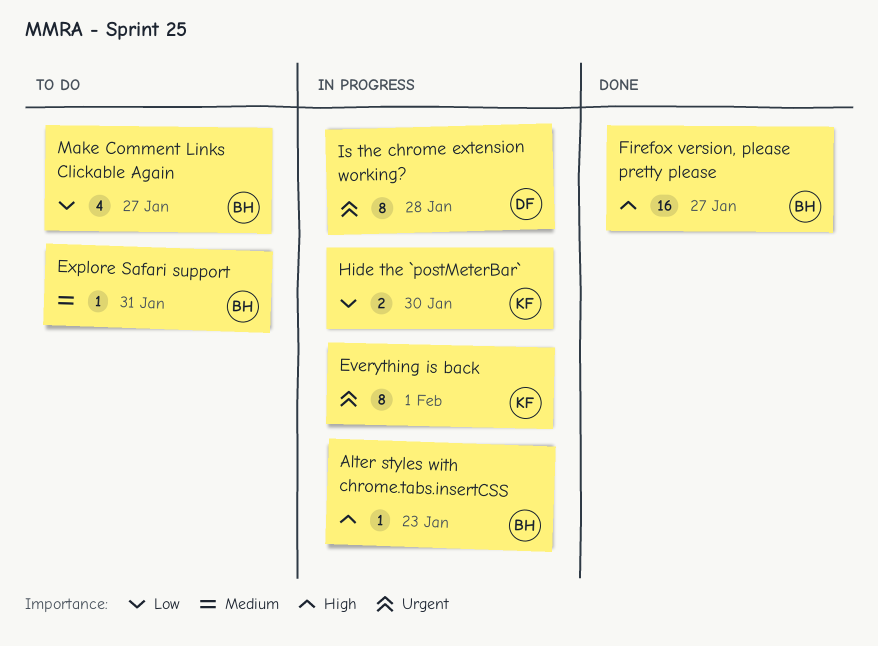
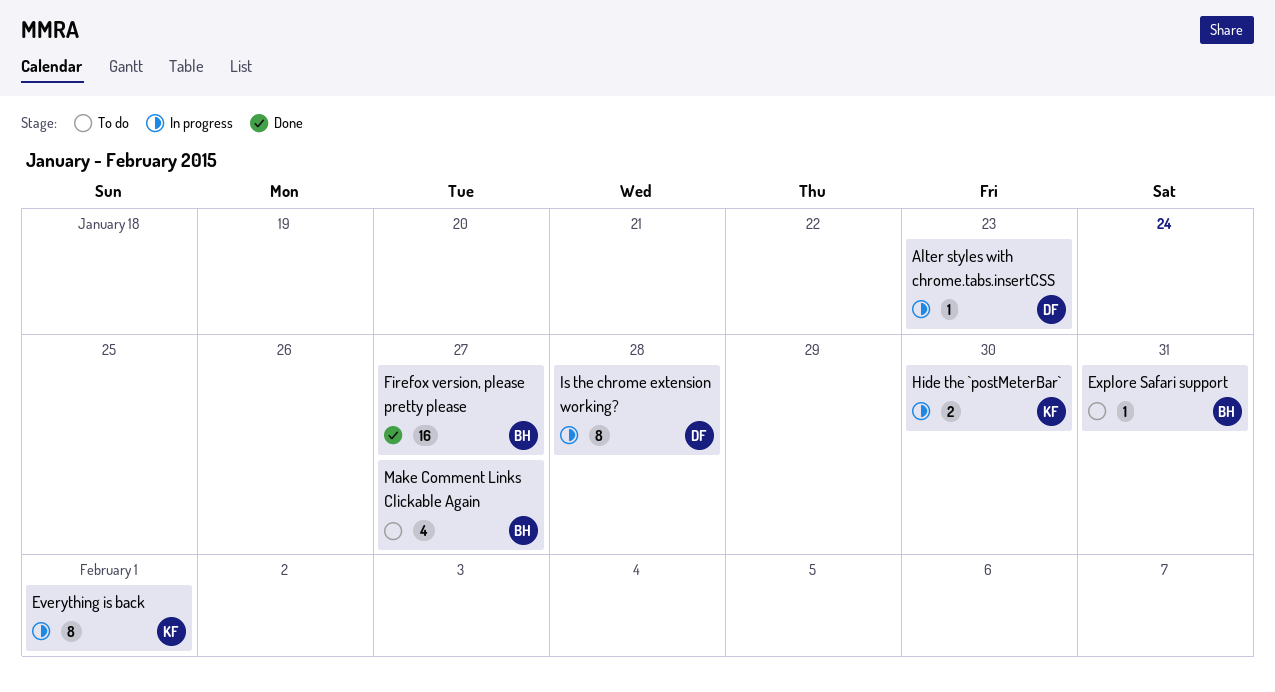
Alter styles with chrome.tabs.insertCSS, owner: BH -> DF

